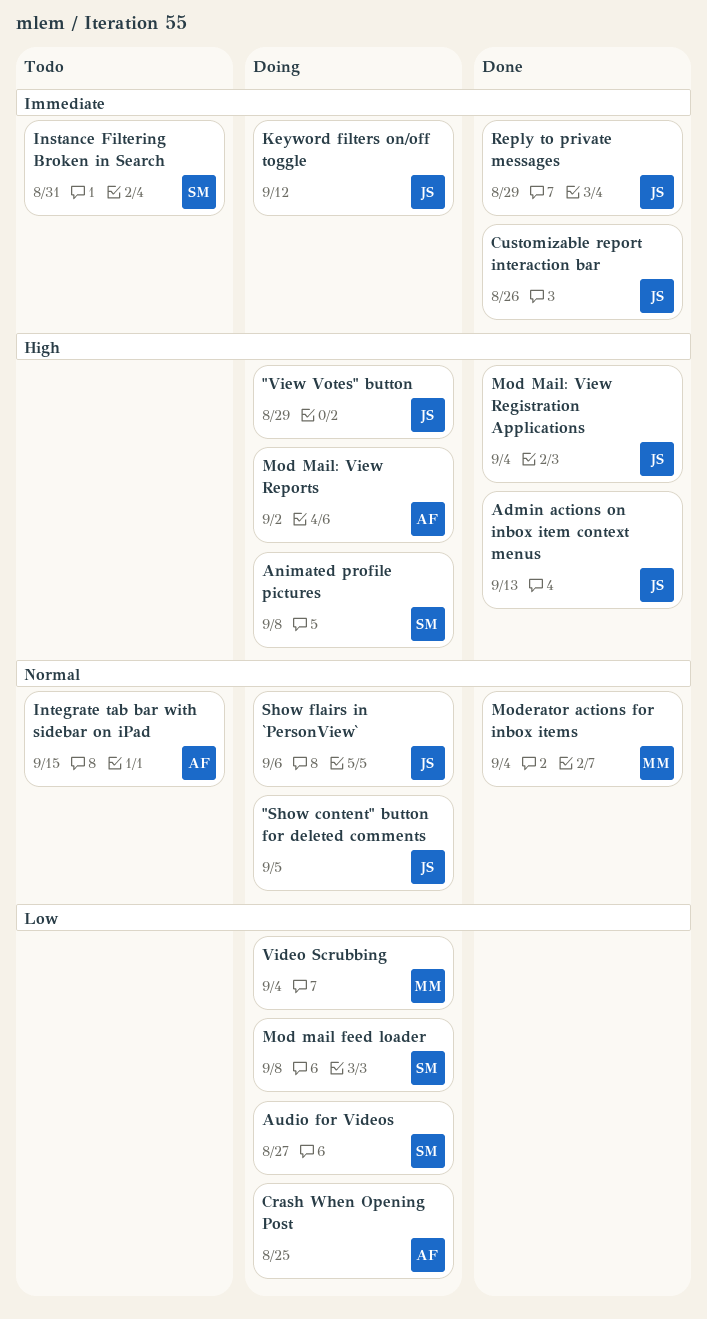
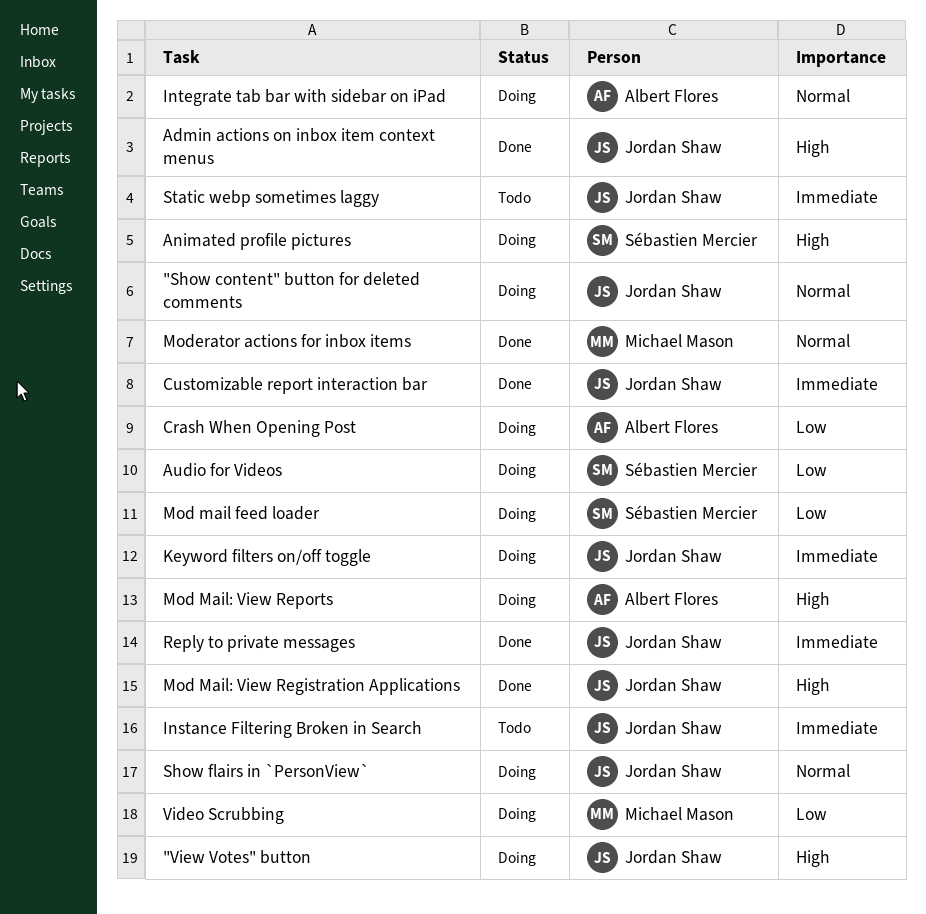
Instance Filtering Broken in Search, owner: Sébastien Mercier -> Jordan Shaw
Integrate tab bar with sidebar on iPad, status: Todo -> Doing
Static webp sometimes laggy: none -> present

